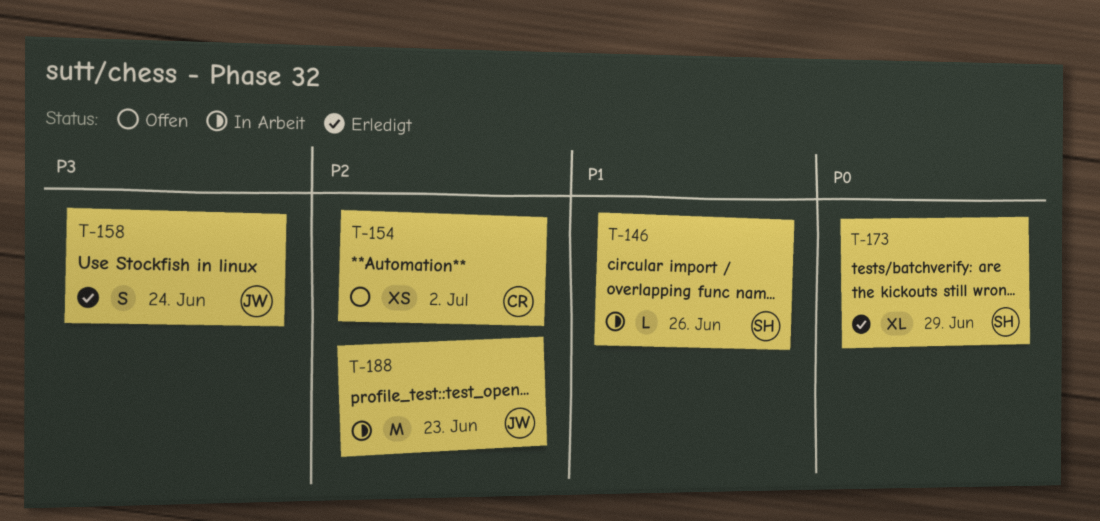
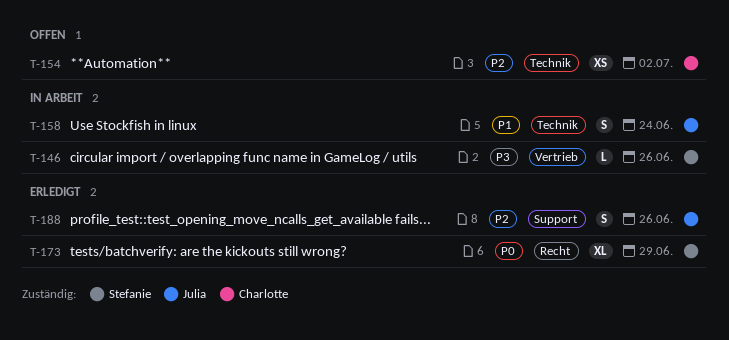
T-146, priority: P1 -> P3
T-158, status: Erledigt -> In Arbeit
T-158, priority: P3 -> P1
T-188, status: In Arbeit -> Erledigt
T-188, estimate: M -> S
T-188, due: Jun 23 -> Jun 26

